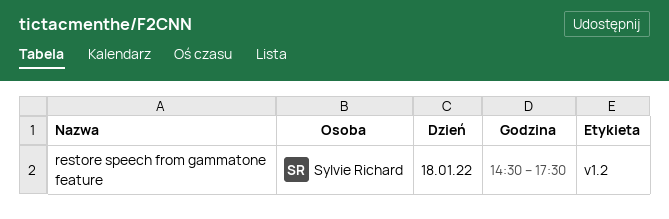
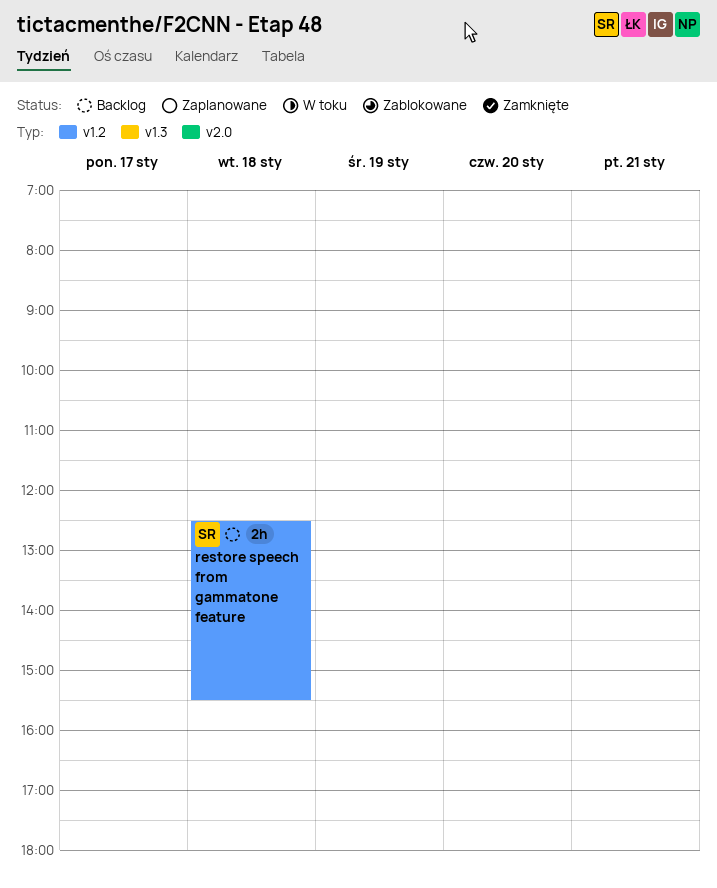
restore speech from gammatone feature, begins: 14:30 -> 12:30
restore speech from gammatone feature, ends: 17:30 -> 15:30

